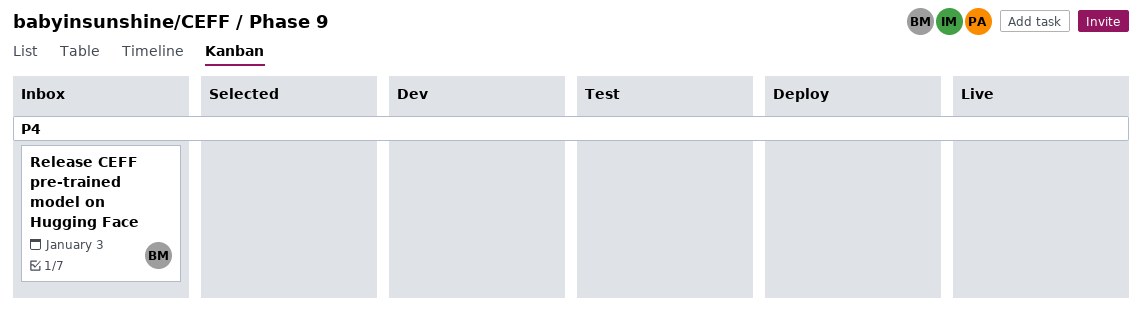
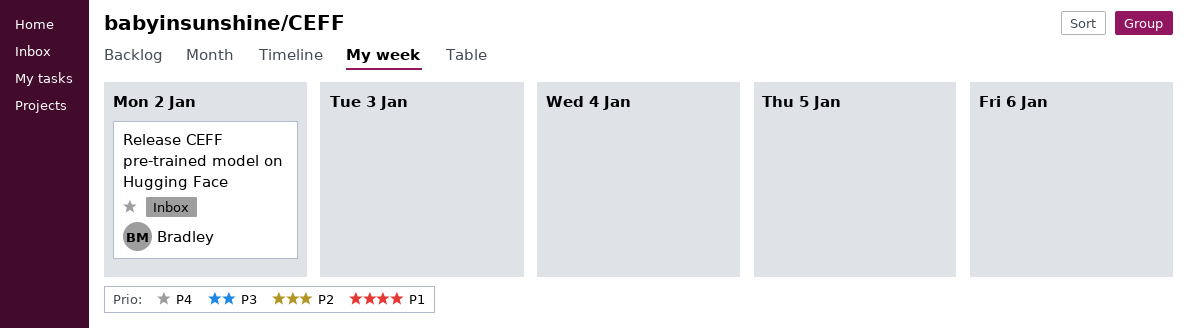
Release CEFF pre-trained model on Hugging Face, due: Jan 3 -> Jan 2

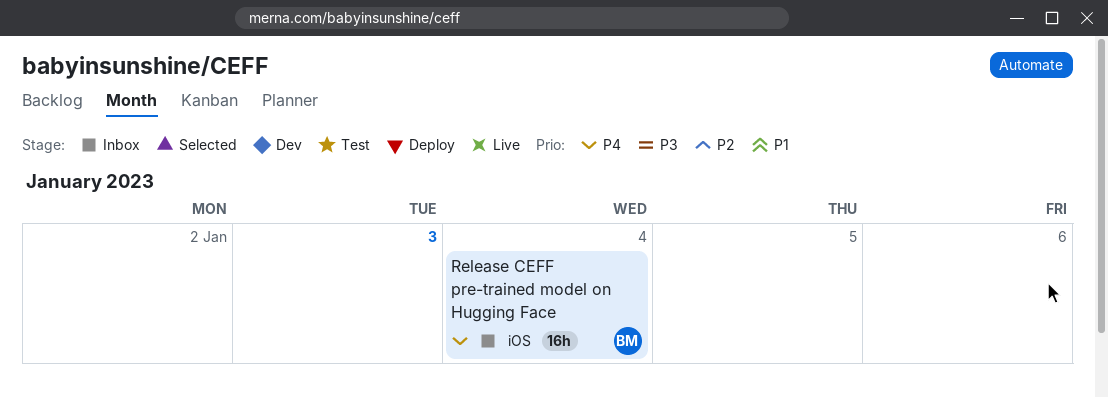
Release CEFF pre-trained model on Hugging Face, due: Jan 2 -> Jan 4

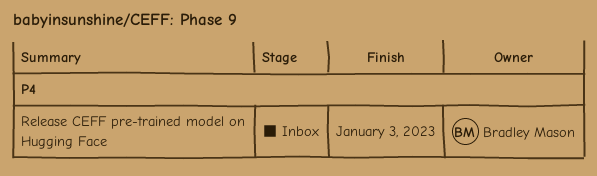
Release CEFF pre-trained model on Hugging Face, due: Jan 4 -> Jan 3

